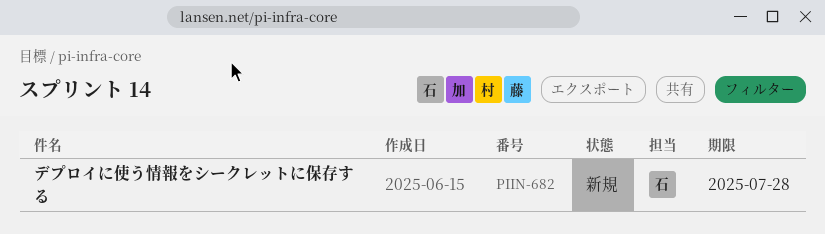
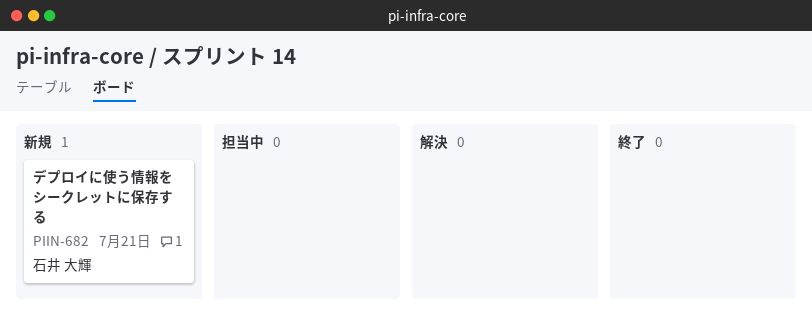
PIIN-682, due: Jul 28 -> Jul 21

